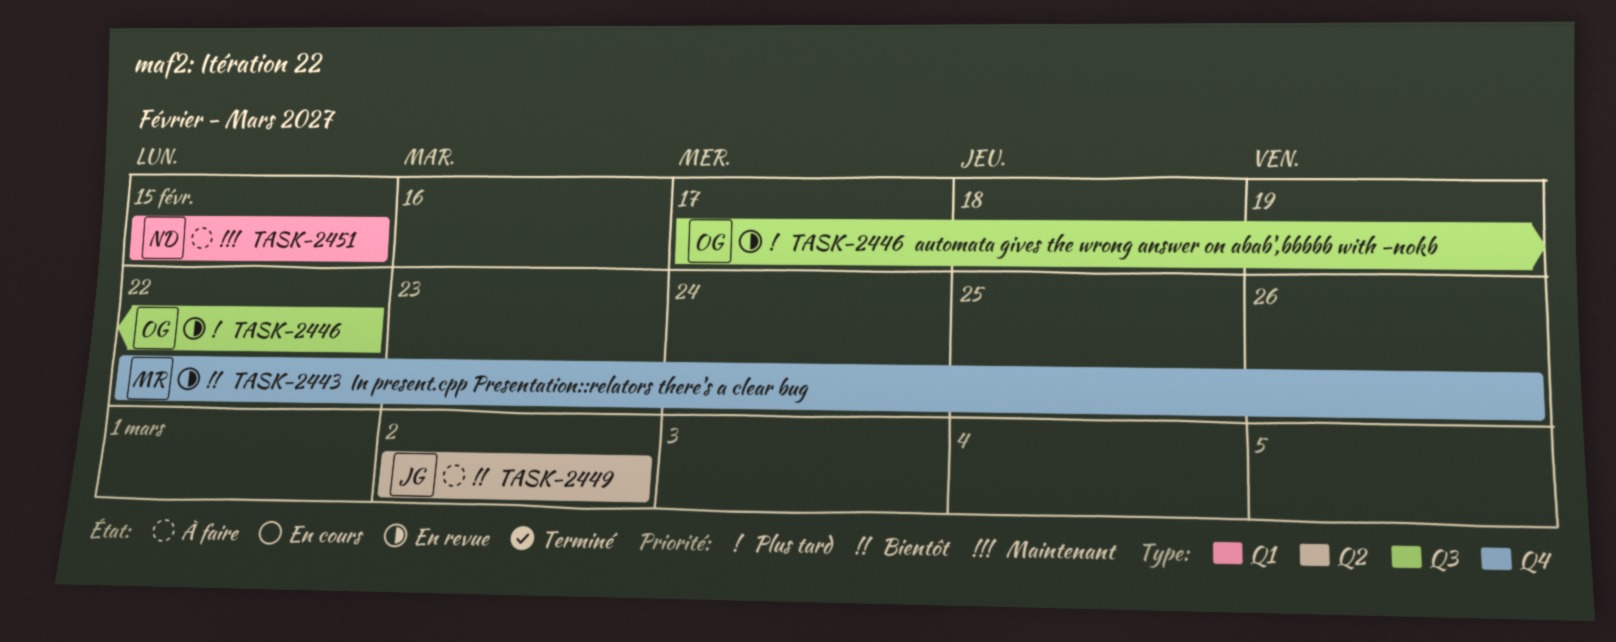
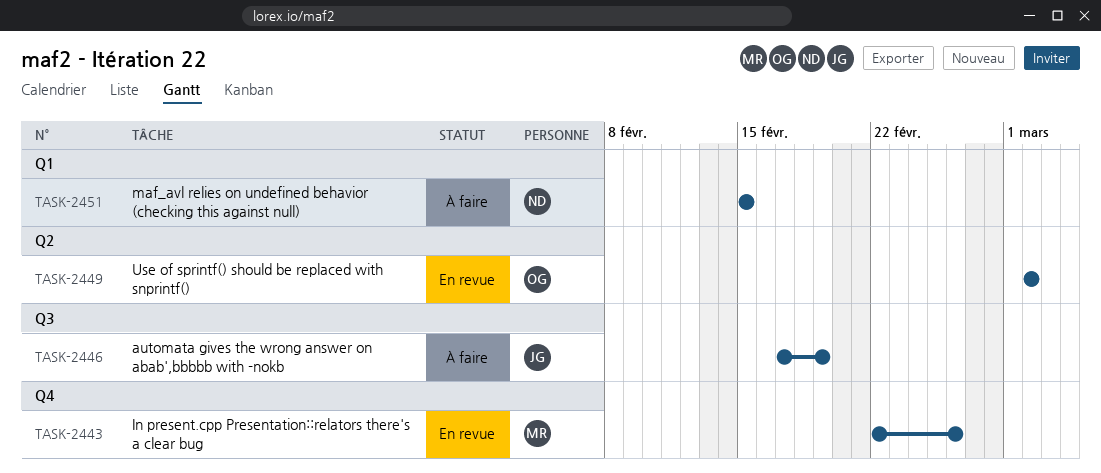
TASK-2446, status: En revue -> À faire
TASK-2446, owner: OG -> JG
TASK-2446, due: Feb 22 -> Feb 19
TASK-2449, status: À faire -> En revue
TASK-2449, owner: JG -> OG

